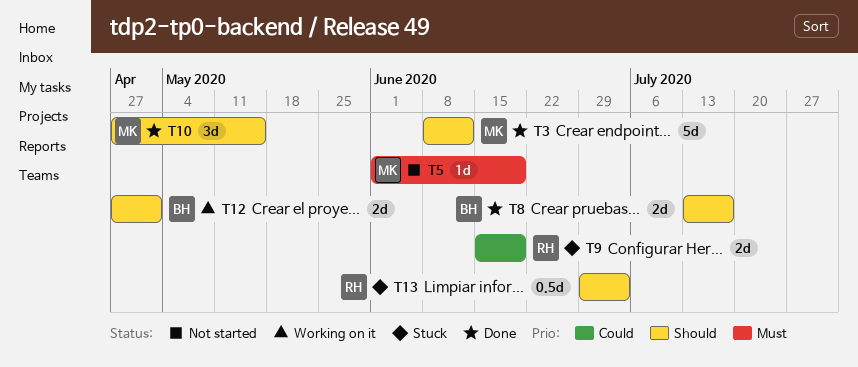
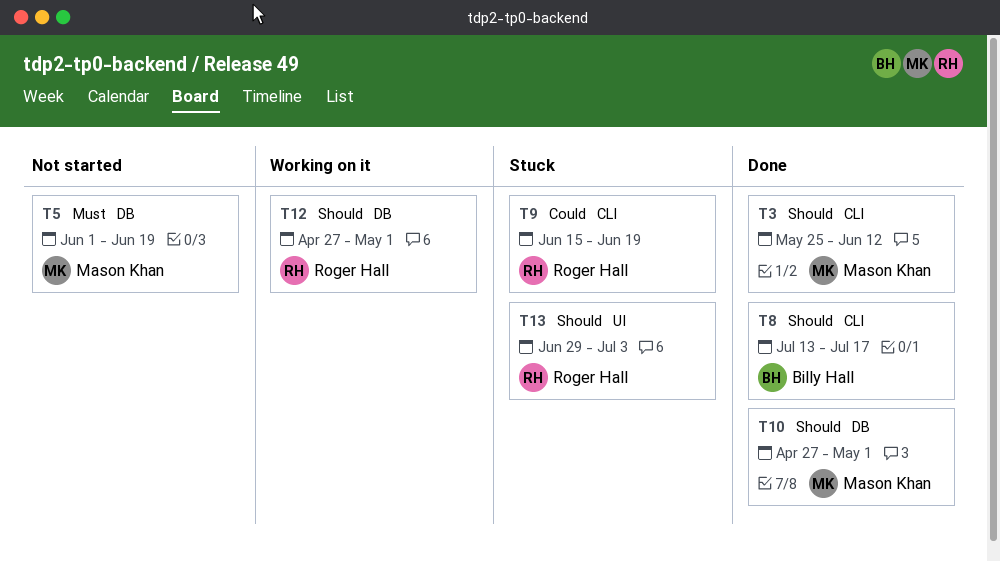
T3, start: Jun 8 -> May 25
T10, due: May 15 -> May 1
T12, owner: Billy Hall -> Roger Hall

